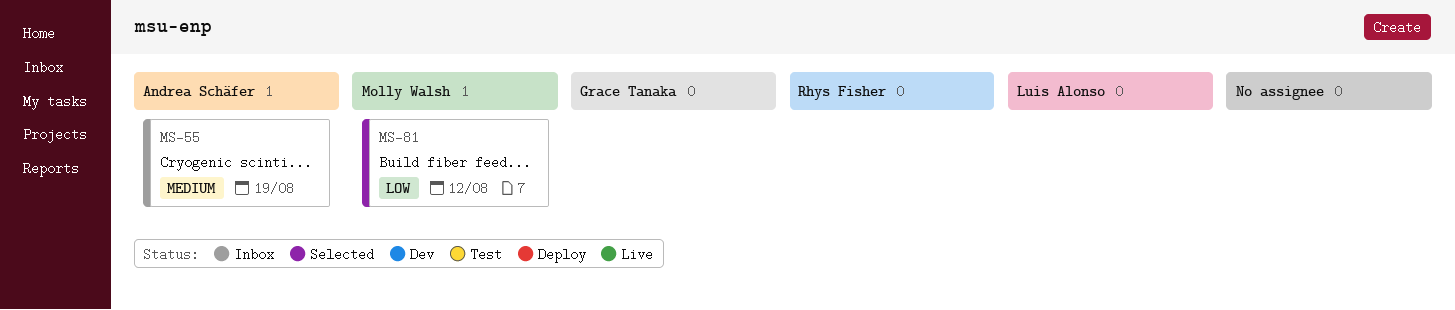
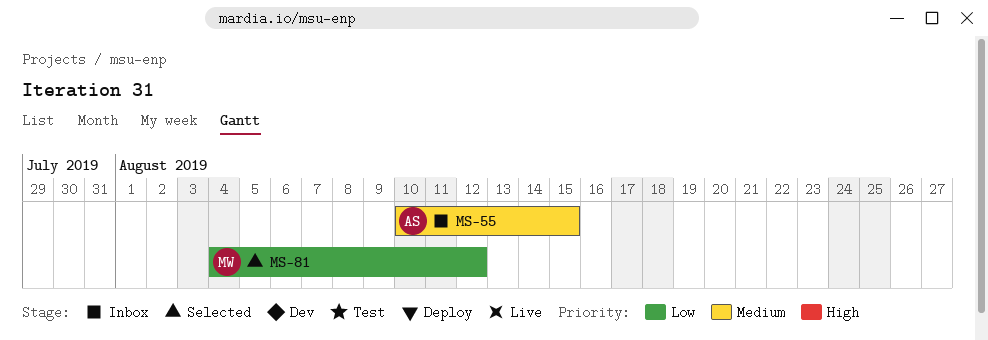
MS-55, due: Aug 19 -> Aug 15

